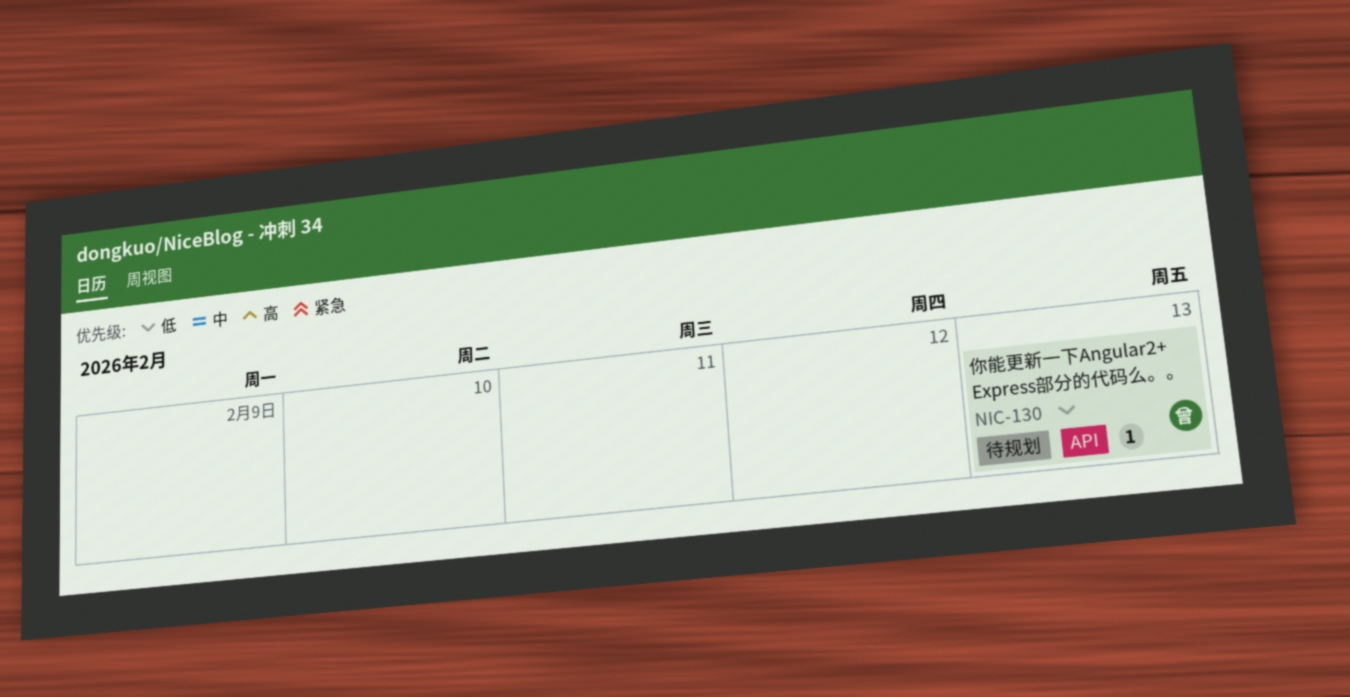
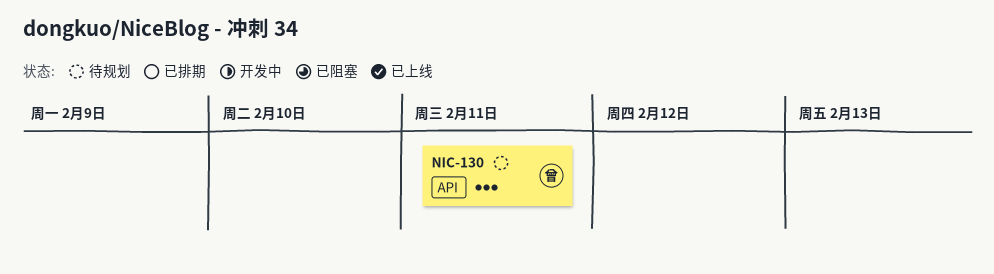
NIC-130, estimate: 1 -> 3
NIC-130, due: Feb 13 -> Feb 11

